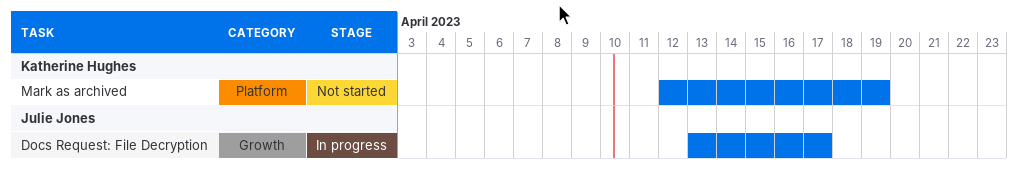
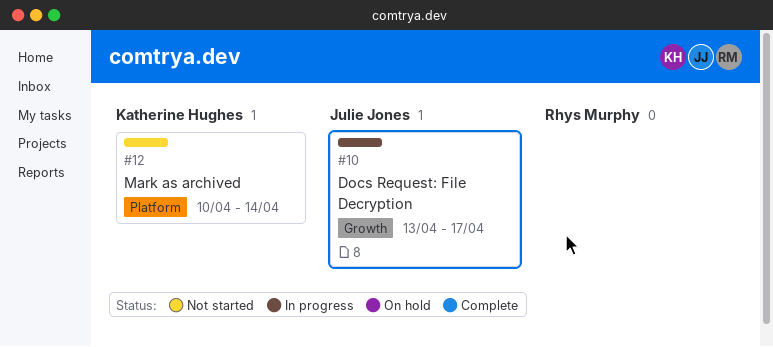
Mark as archived, start: Apr 12 -> Apr 10
Mark as archived, due: Apr 19 -> Apr 14

